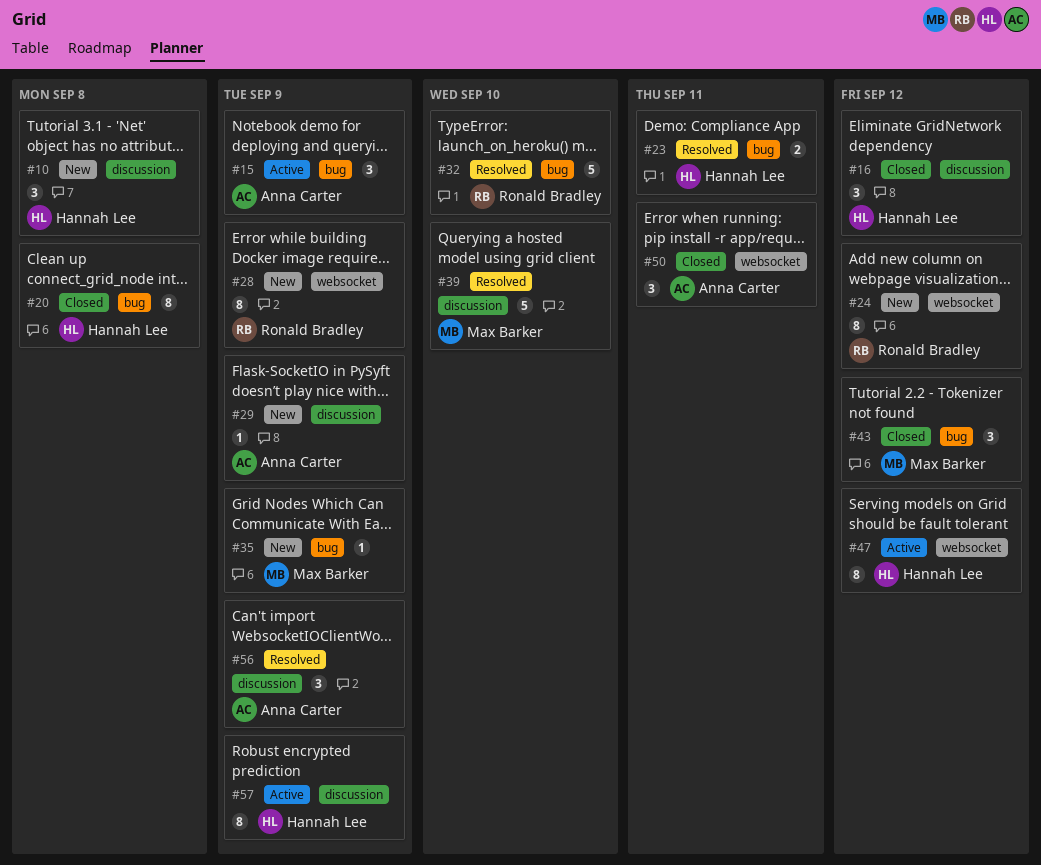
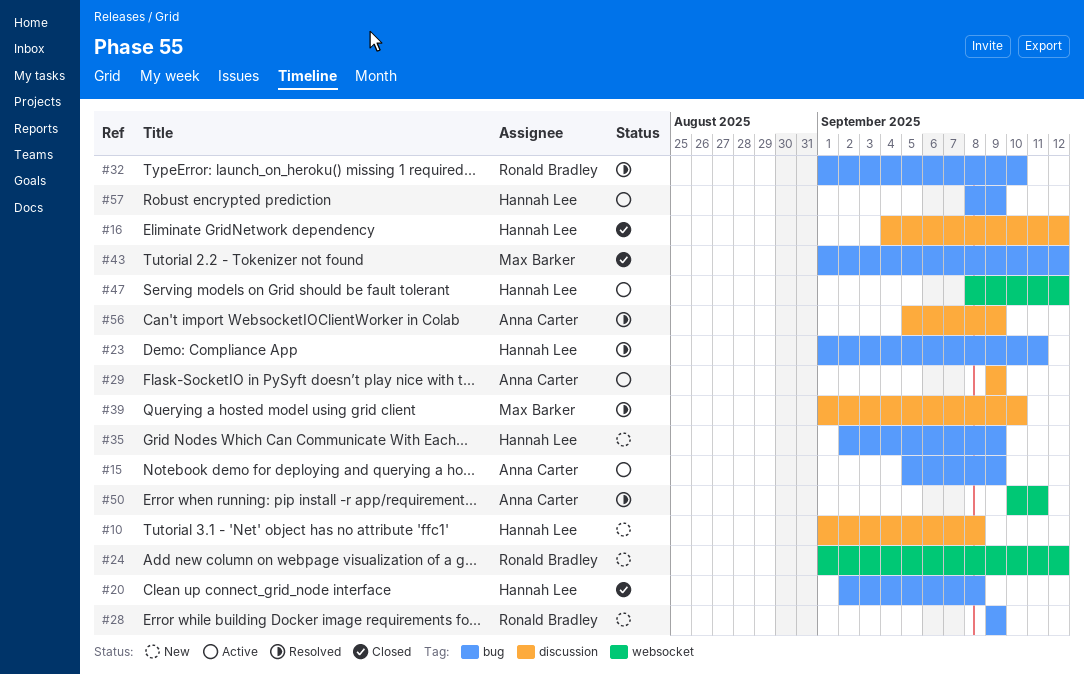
#28, label: websocket -> bug
#29, status: New -> Active
#35, owner: Max Barker -> Hannah Lee
#50, status: Closed -> Resolved
#57, label: discussion -> bug

